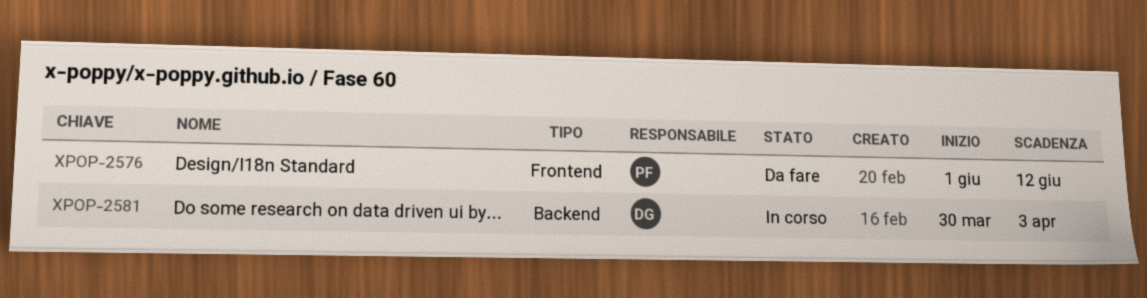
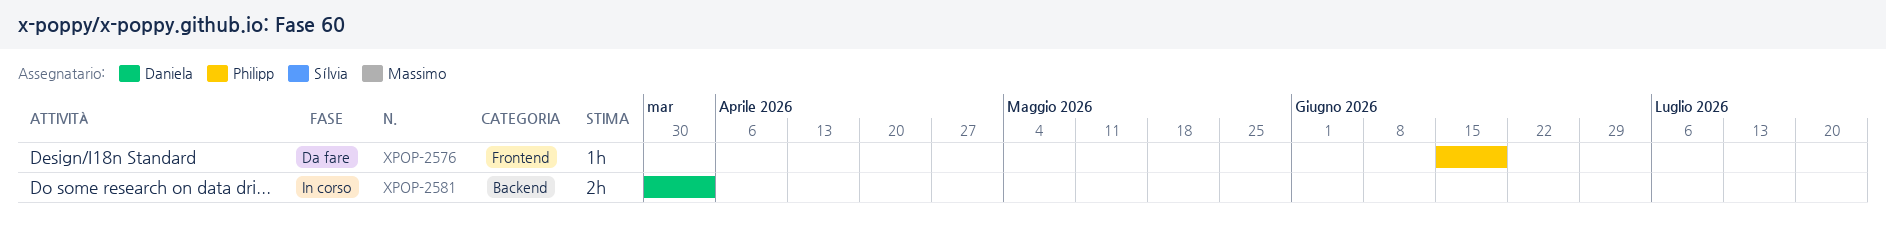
XPOP-2576, start: Jun 1 -> Jun 15
XPOP-2576, due: Jun 12 -> Jun 19

